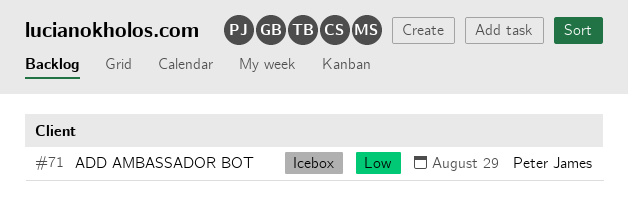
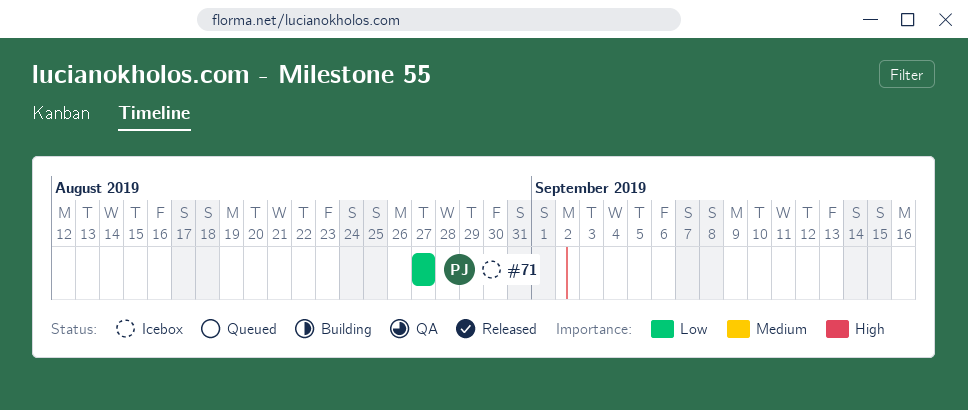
#71, due: Aug 29 -> Aug 27

